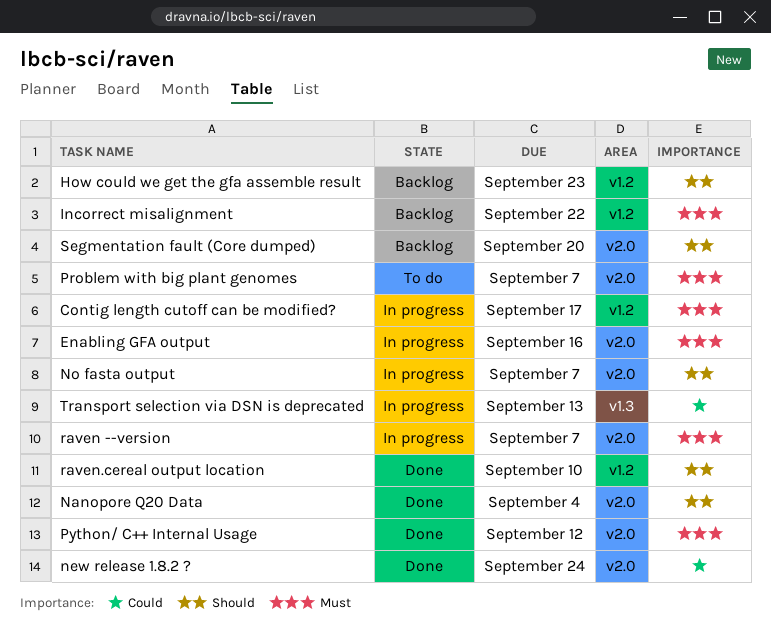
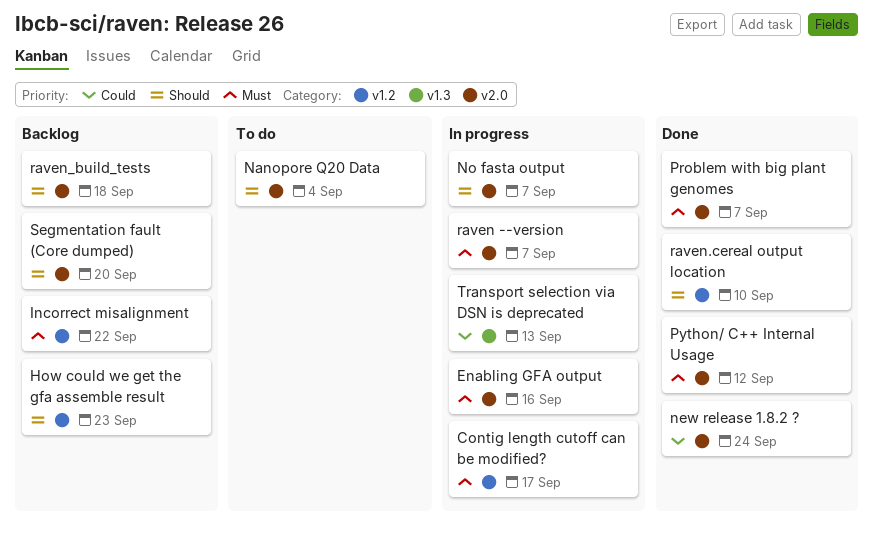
Nanopore Q20 Data, status: Done -> To do
Problem with big plant genomes, status: To do -> Done
raven_build_tests: none -> present

